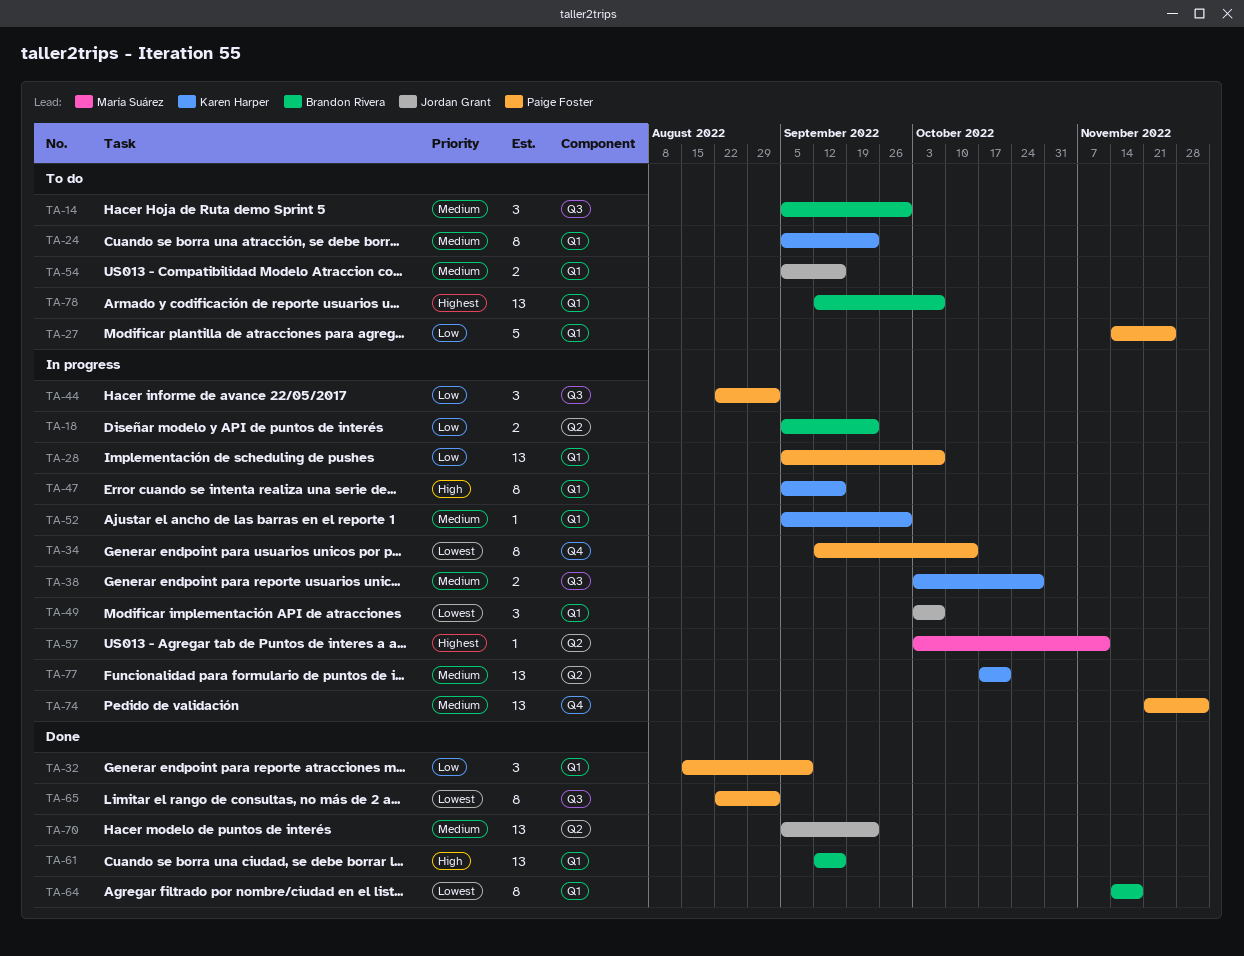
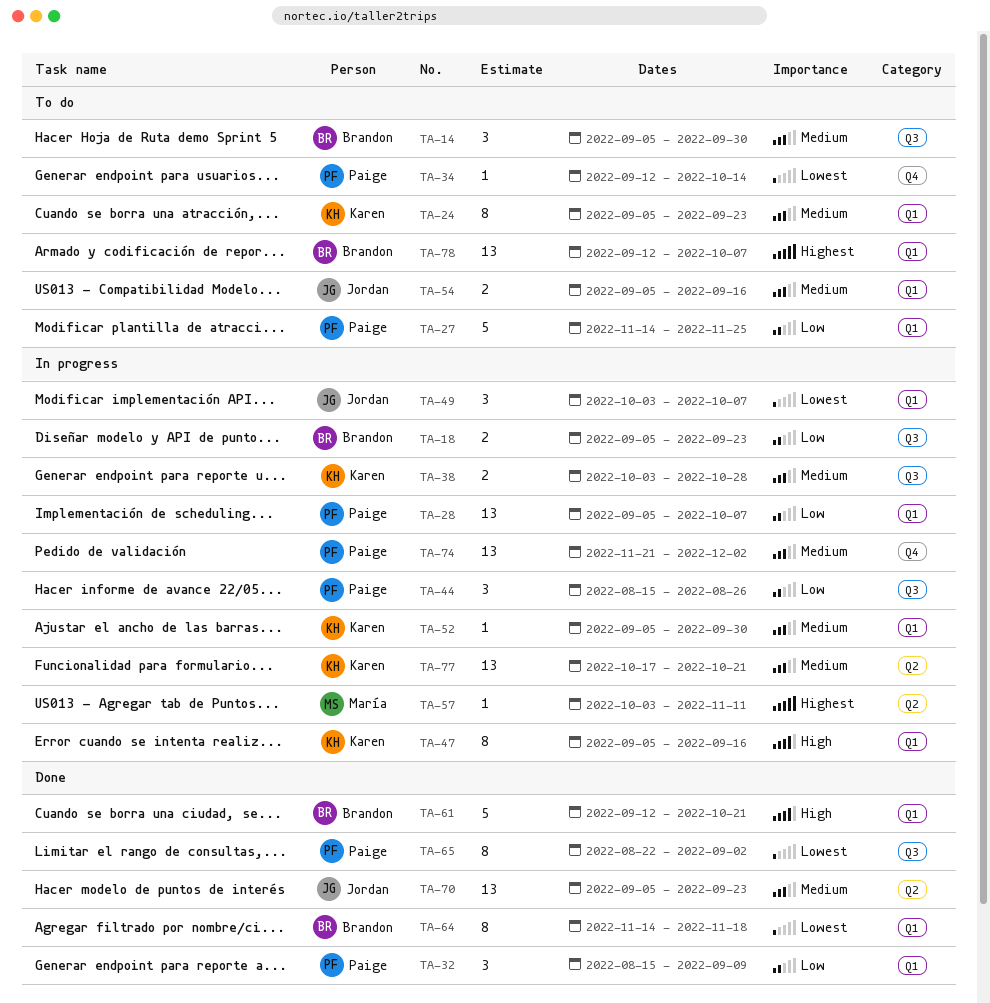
TA-18, label: Q2 -> Q3
TA-34, status: In progress -> To do
TA-34, estimate: 8 -> 1
TA-44, start: Aug 22 -> Aug 15
TA-44, due: Sep 2 -> Aug 26
TA-61, estimate: 13 -> 5
TA-61, due: Sep 16 -> Oct 21

